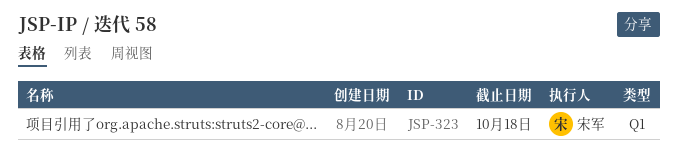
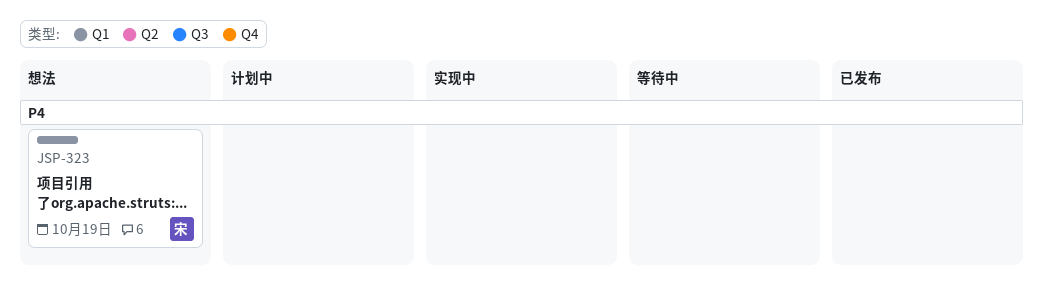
JSP-323, due: Oct 18 -> Oct 19

